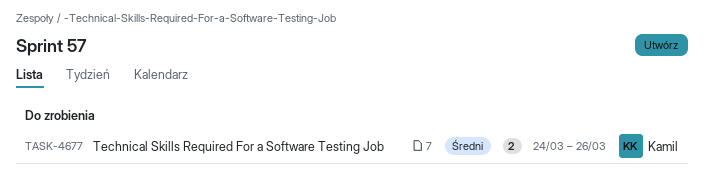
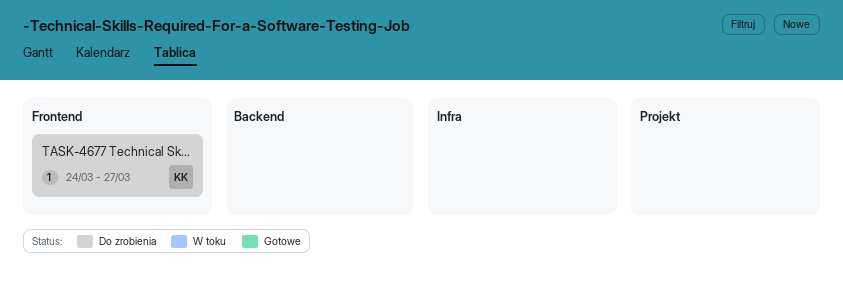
TASK-4677, estimate: 2 -> 1
TASK-4677, due: Mar 26 -> Mar 27

